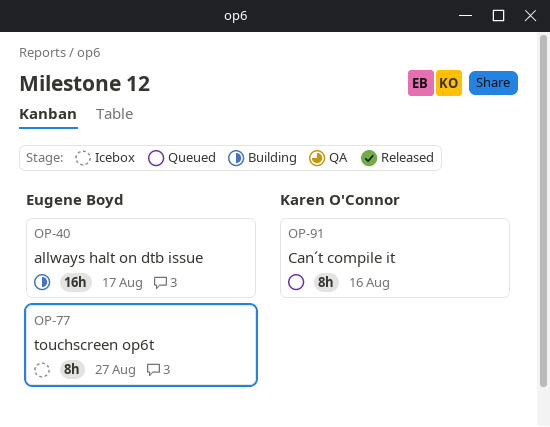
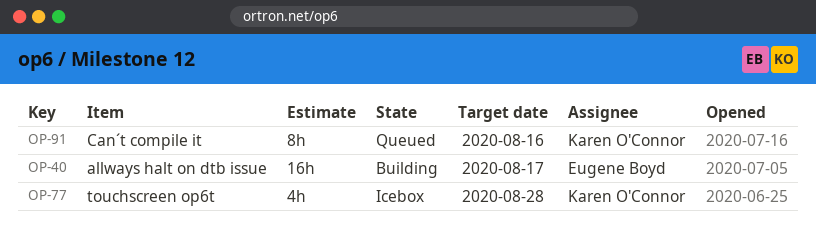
OP-77, owner: Eugene Boyd -> Karen O'Connor
OP-77, estimate: 8h -> 4h
OP-77, due: Aug 27 -> Aug 28

